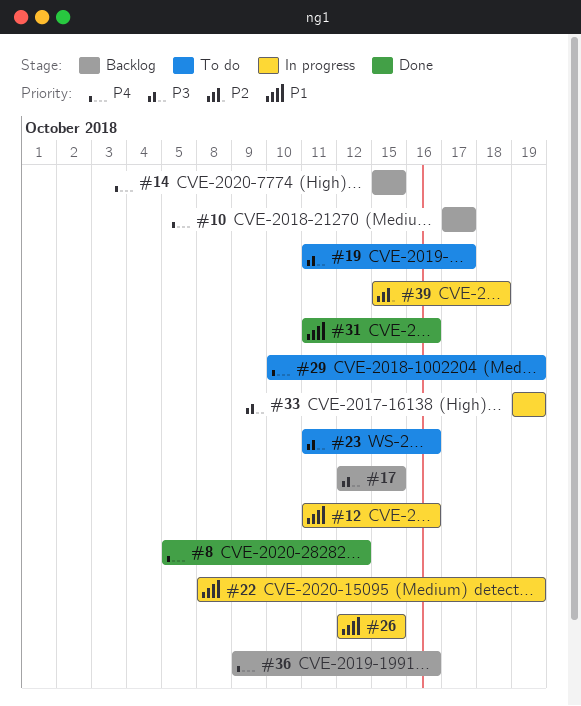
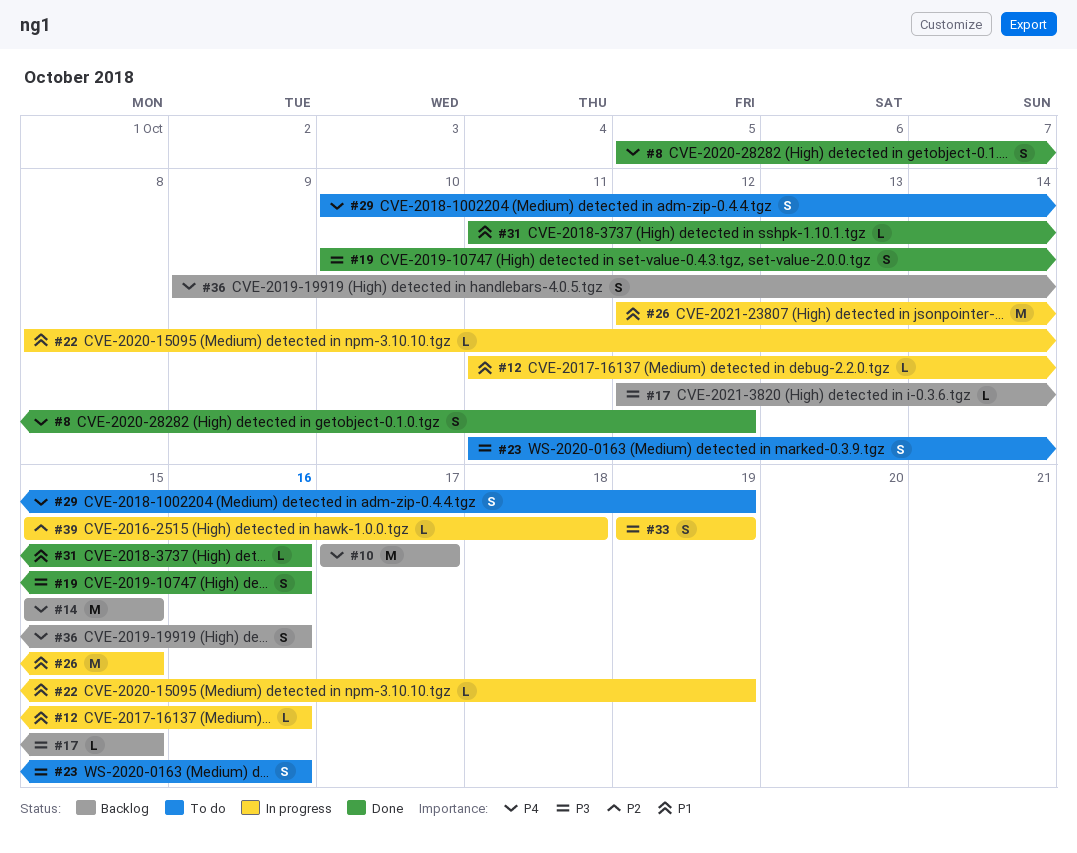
#19, status: To do -> Done
#19, start: Oct 11 -> Oct 10
#19, due: Oct 17 -> Oct 16

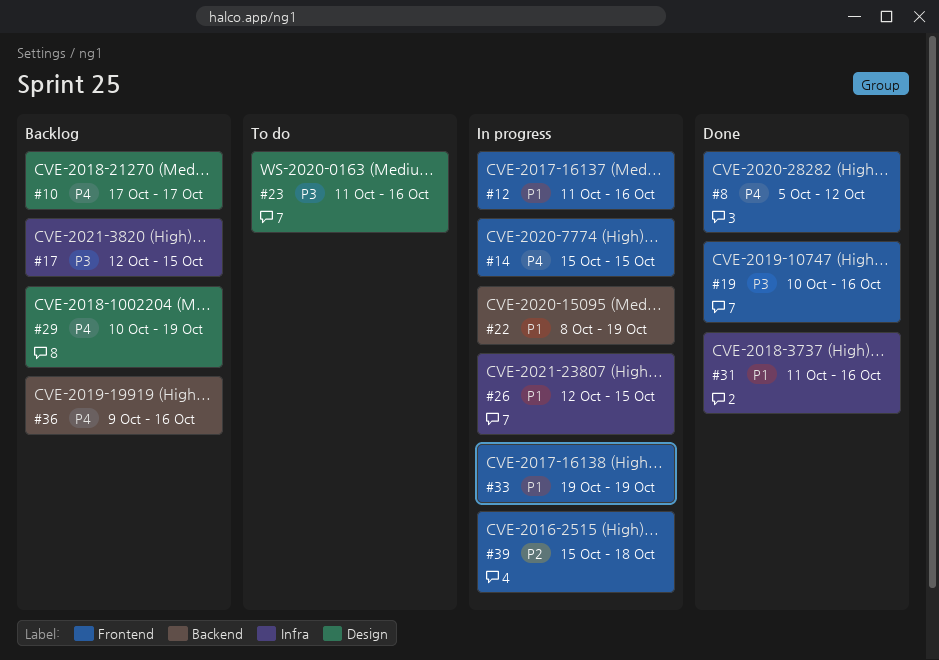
#14, status: Backlog -> In progress
#29, status: To do -> Backlog
#33, priority: P3 -> P1

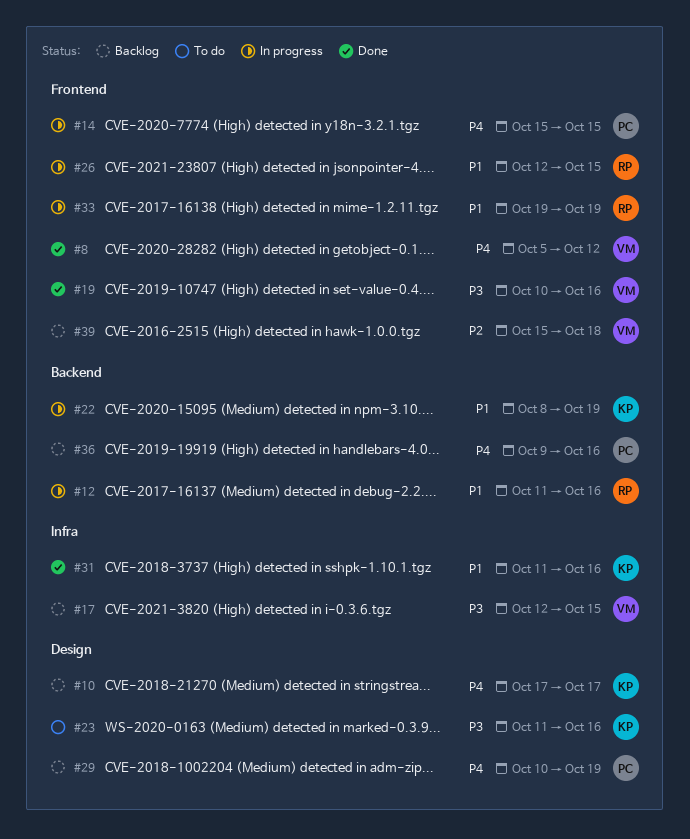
#12, label: Frontend -> Backend
#26, label: Infra -> Frontend
#39, status: In progress -> Backlog

